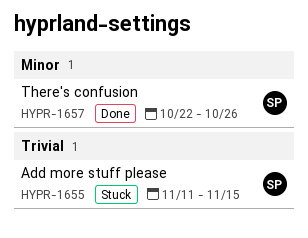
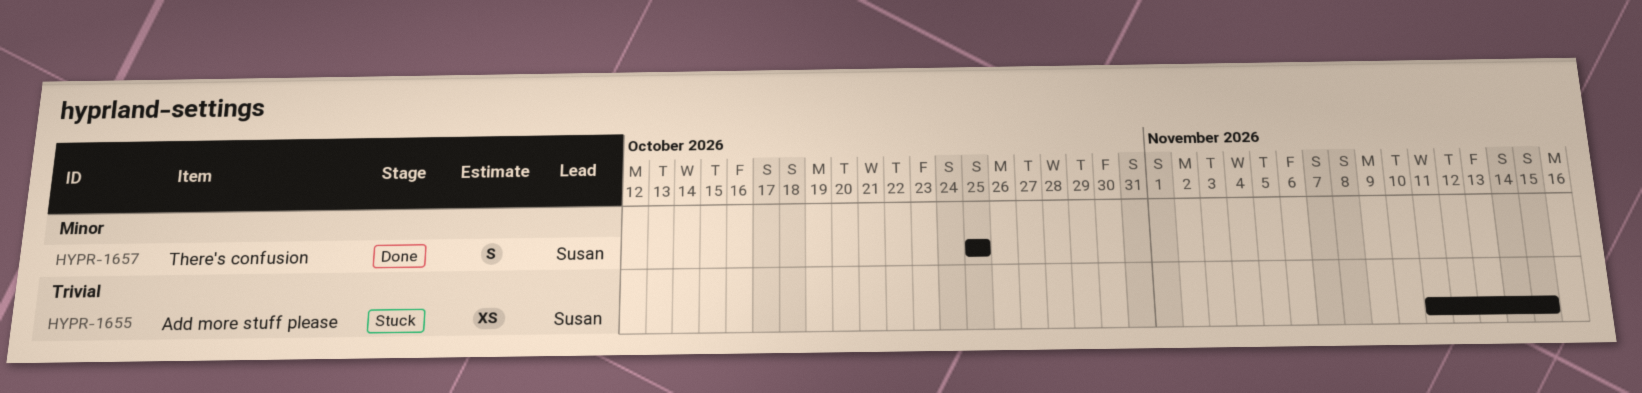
HYPR-1657, start: Oct 22 -> Oct 25
HYPR-1657, due: Oct 26 -> Oct 25

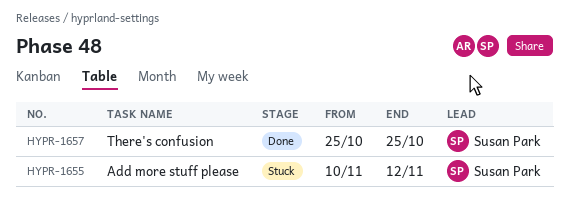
HYPR-1655, start: Nov 11 -> Nov 10
HYPR-1655, due: Nov 15 -> Nov 12

